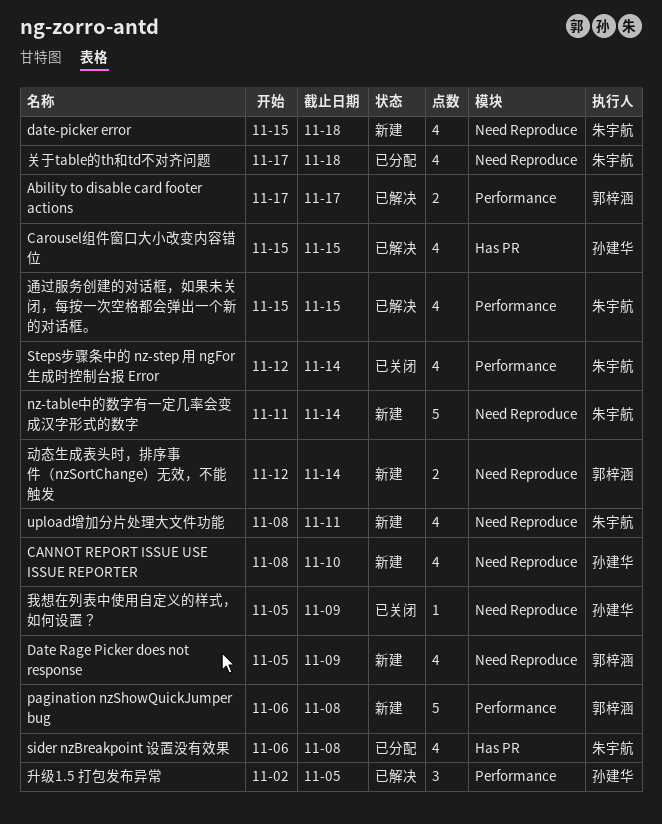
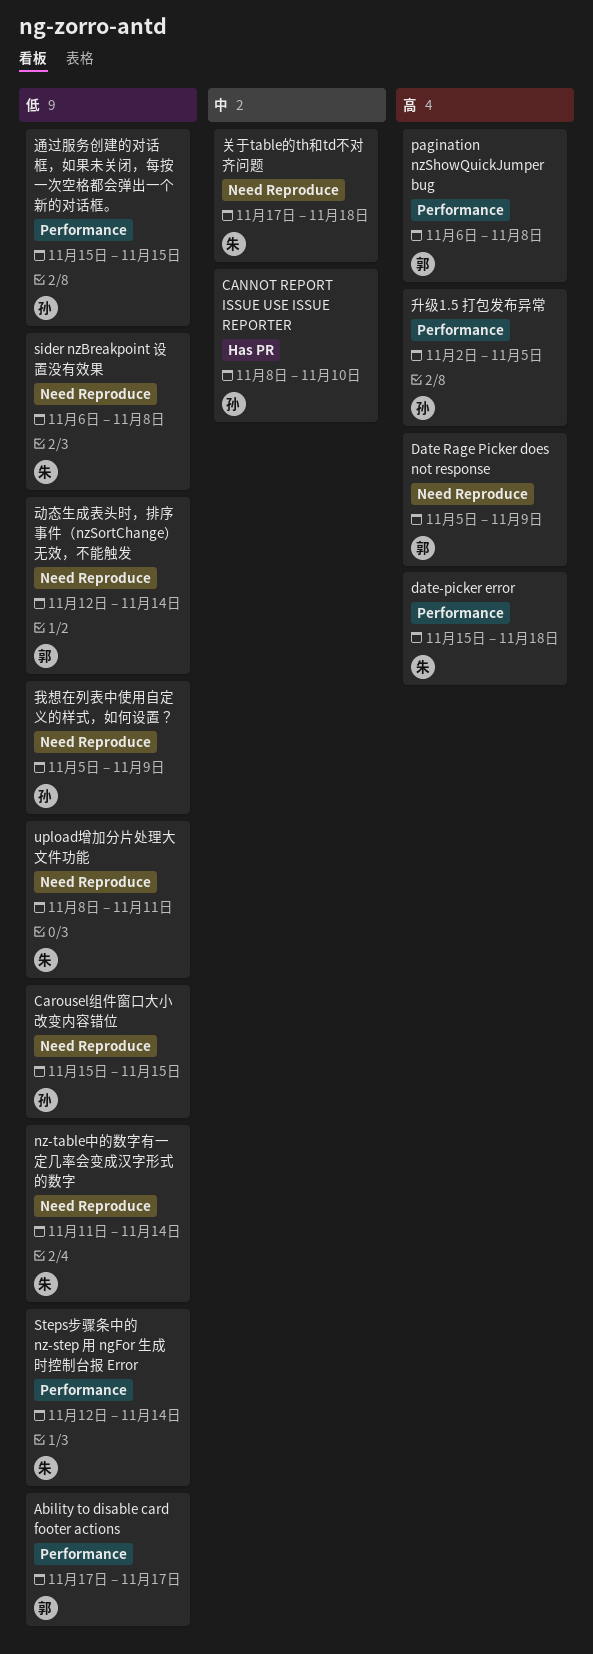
CANNOT REPORT ISSUE USE ISSUE REPORTER, label: Need Reproduce -> Has PR
Carousel组件窗口大小改变内容错位, label: Has PR -> Need Reproduce
date-picker error, label: Need Reproduce -> Performance
sider nzBreakpoint 设置没有效果, label: Has PR -> Need Reproduce
通过服务创建的对话框，如果未关闭，每按一次空格都会弹出一个新的对话框。, owner: 朱宇航 -> 孙建华

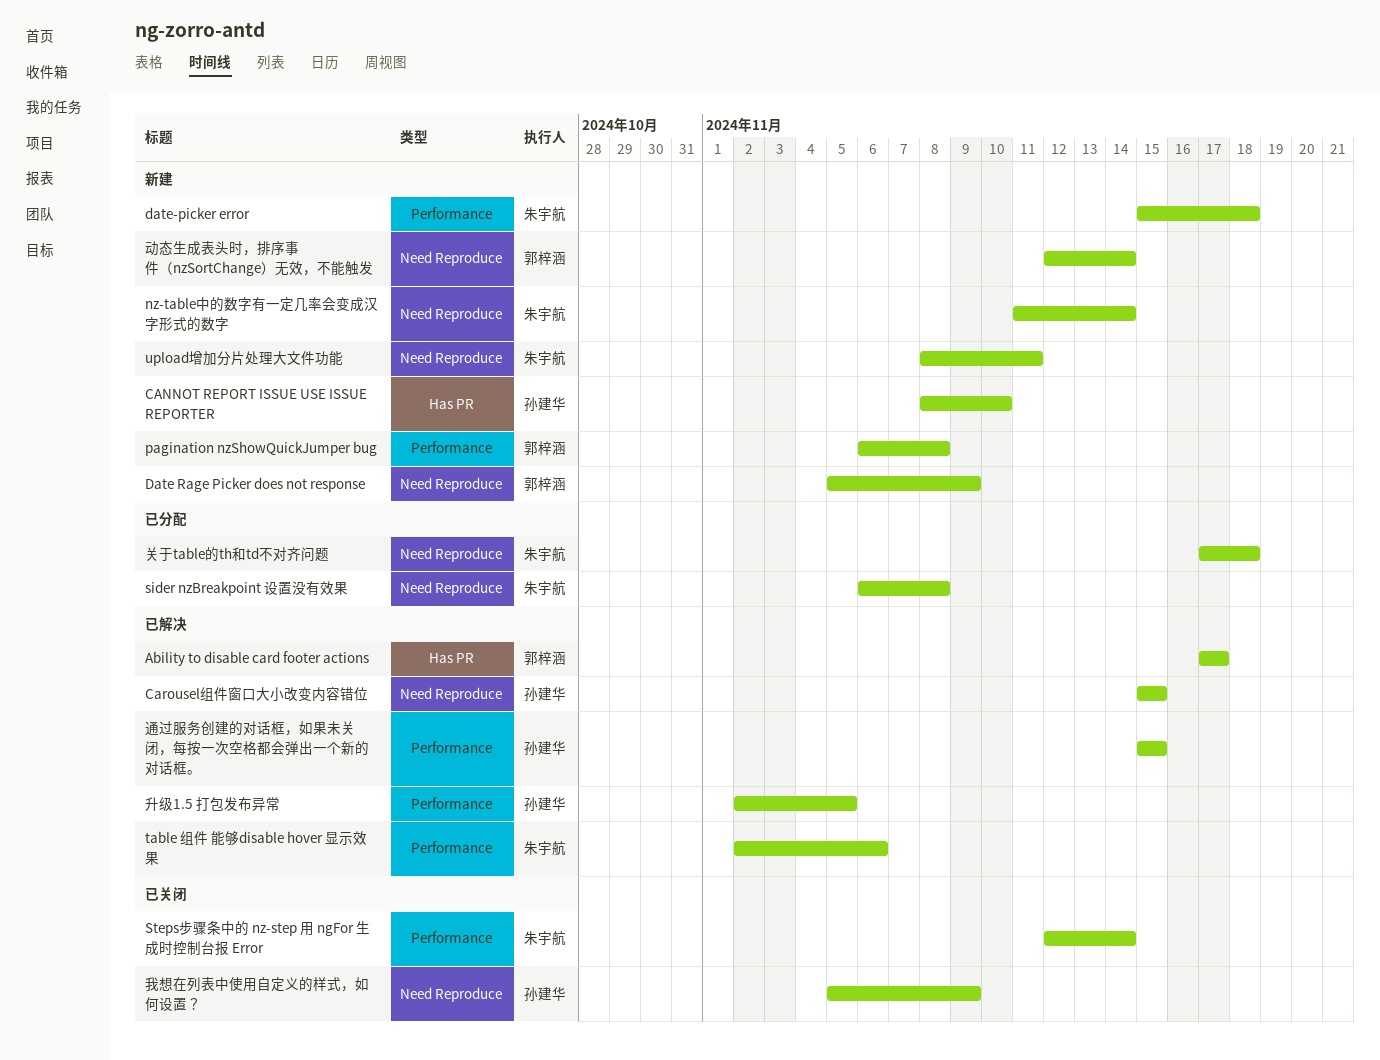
Ability to disable card footer actions, label: Performance -> Has PR
table 组件 能够disable hover 显示效果: none -> present

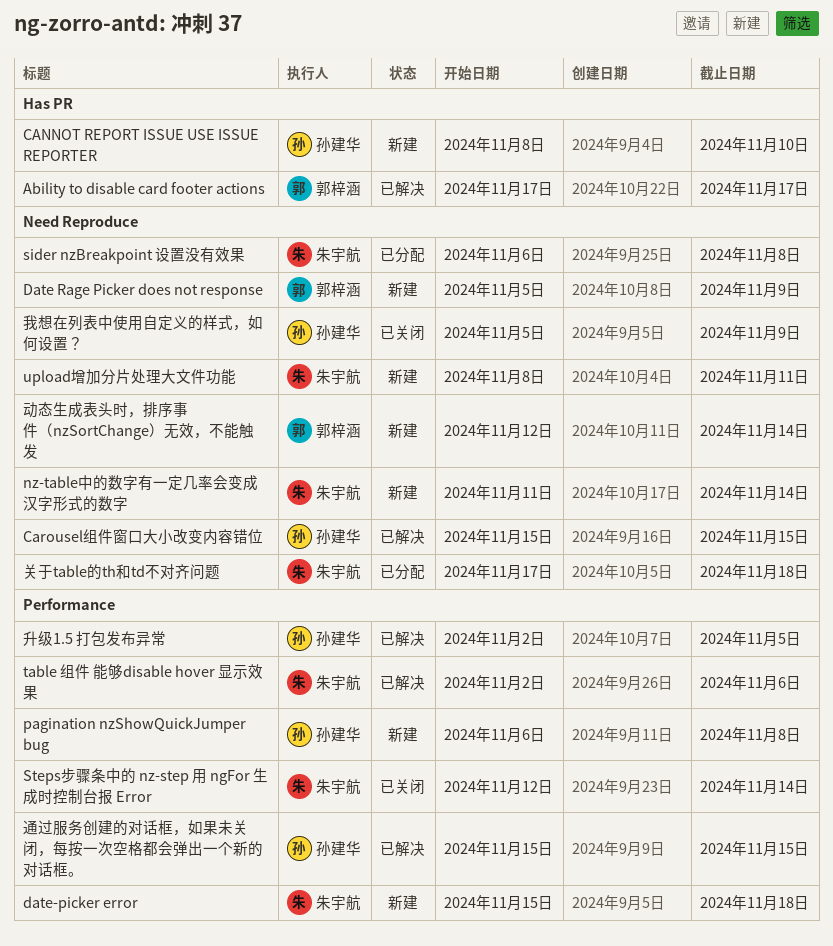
pagination nzShowQuickJumper bug, owner: 郭梓涵 -> 孙建华

